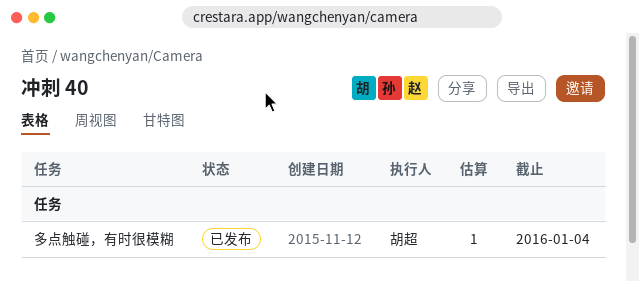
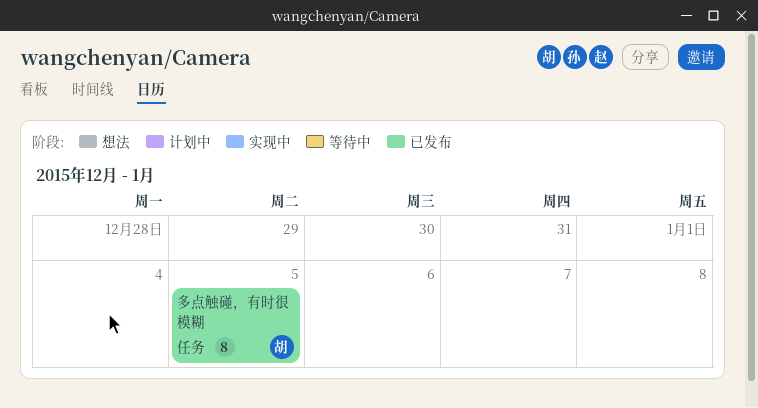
多点触碰，有时很模糊, estimate: 1 -> 8
多点触碰，有时很模糊, due: Jan 4 -> Jan 5

